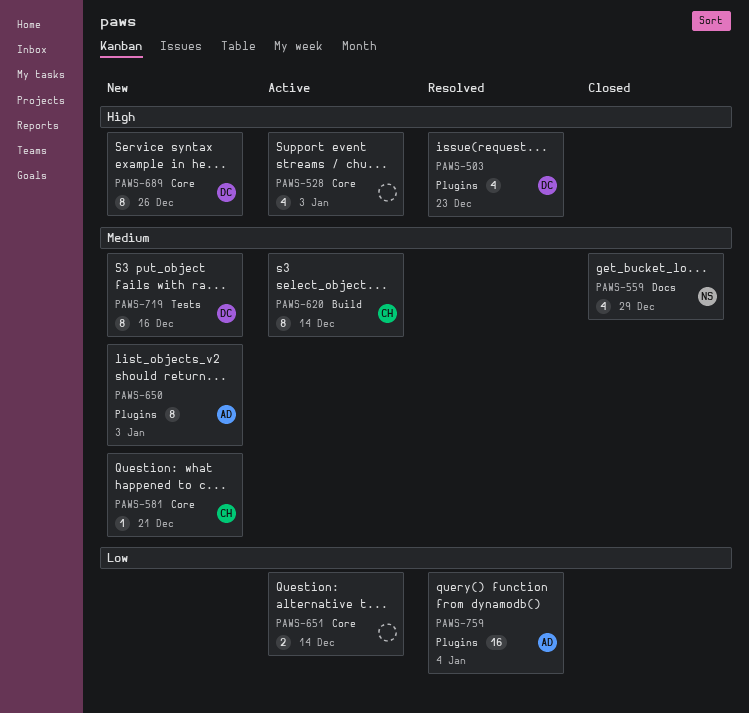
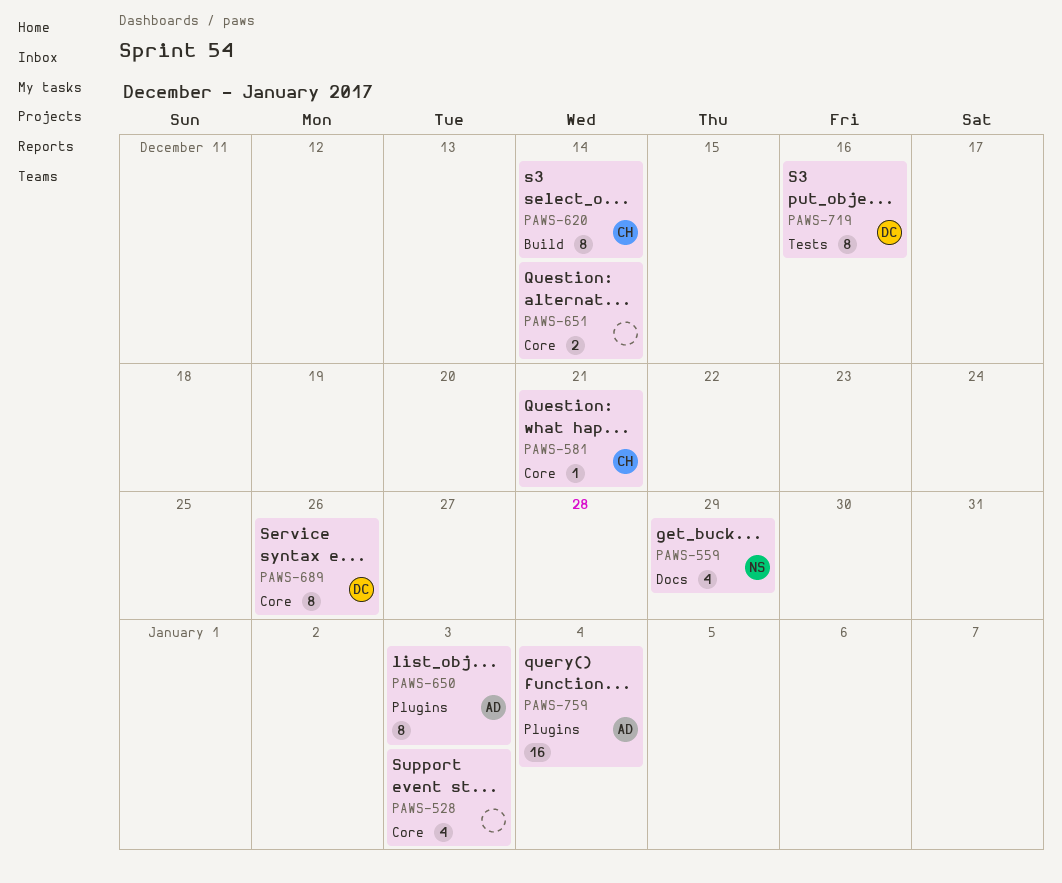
PAWS-503: present -> none

